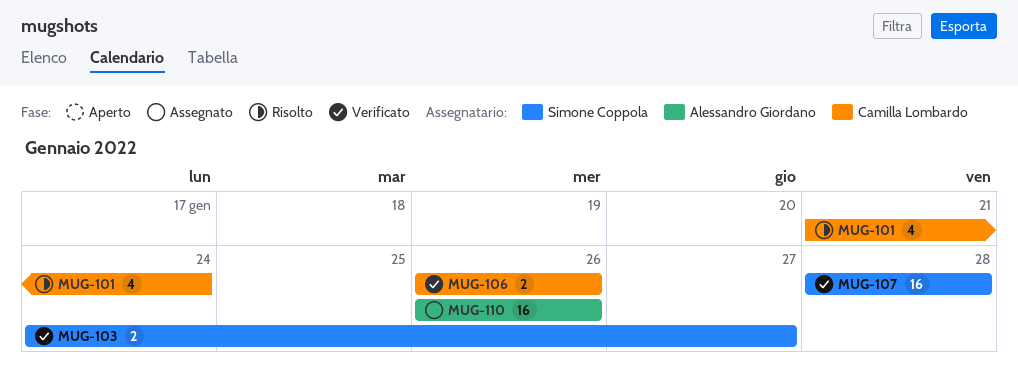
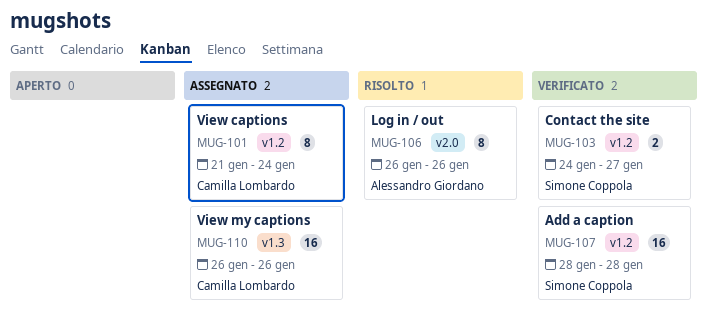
MUG-101, status: Risolto -> Assegnato
MUG-101, estimate: 4 -> 8
MUG-106, status: Verificato -> Risolto
MUG-106, owner: Camilla Lombardo -> Alessandro Giordano
MUG-106, estimate: 2 -> 8
MUG-110, owner: Alessandro Giordano -> Camilla Lombardo

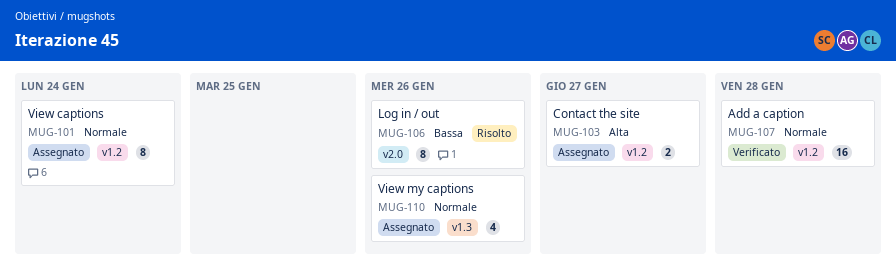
MUG-103, status: Verificato -> Assegnato
MUG-110, estimate: 16 -> 4

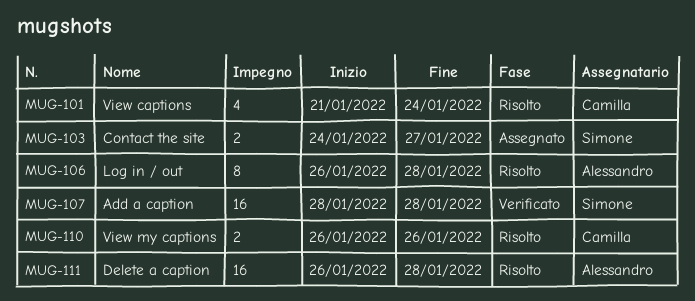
MUG-101, status: Assegnato -> Risolto
MUG-101, estimate: 8 -> 4
MUG-106, due: Jan 26 -> Jan 28
MUG-110, status: Assegnato -> Risolto
MUG-110, estimate: 4 -> 2
MUG-111: none -> present

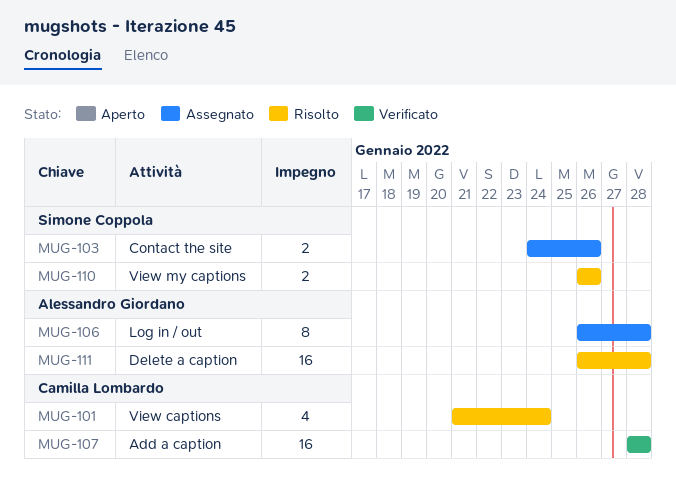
MUG-103, due: Jan 27 -> Jan 26
MUG-106, status: Risolto -> Assegnato
MUG-107, owner: Simone Coppola -> Camilla Lombardo
MUG-110, owner: Camilla Lombardo -> Simone Coppola

